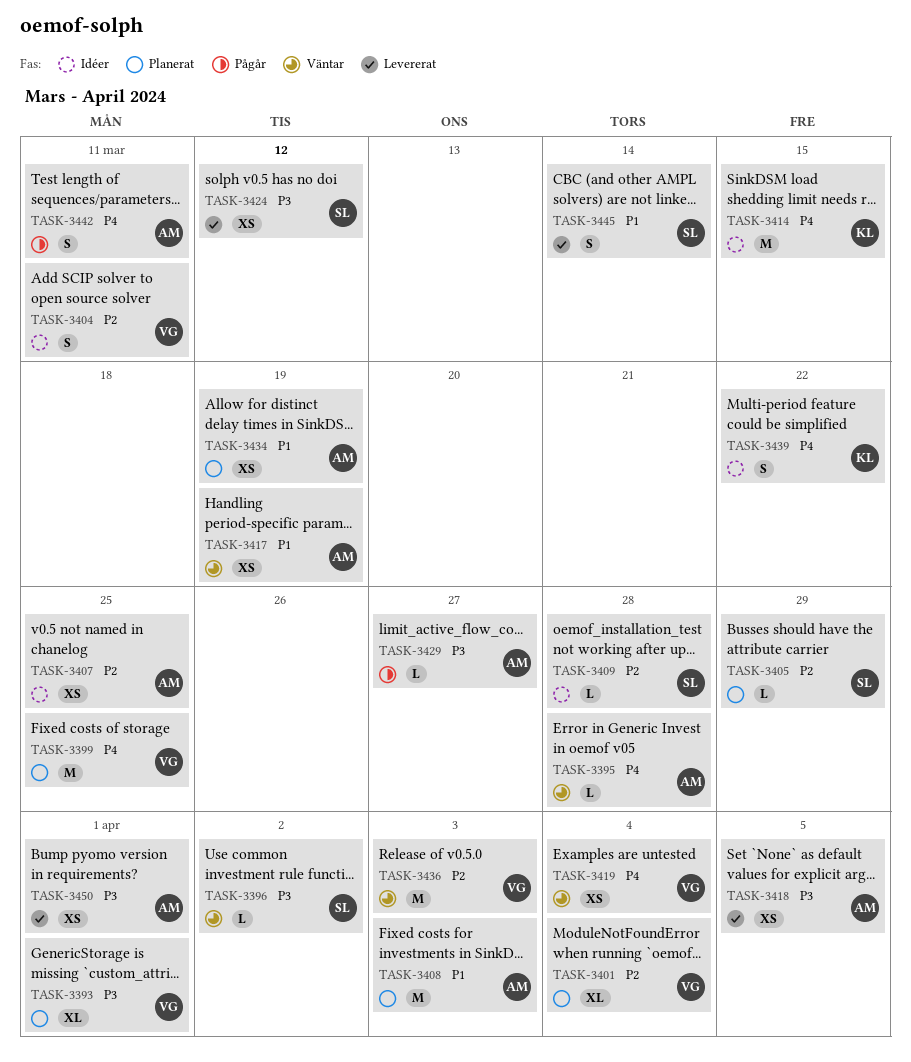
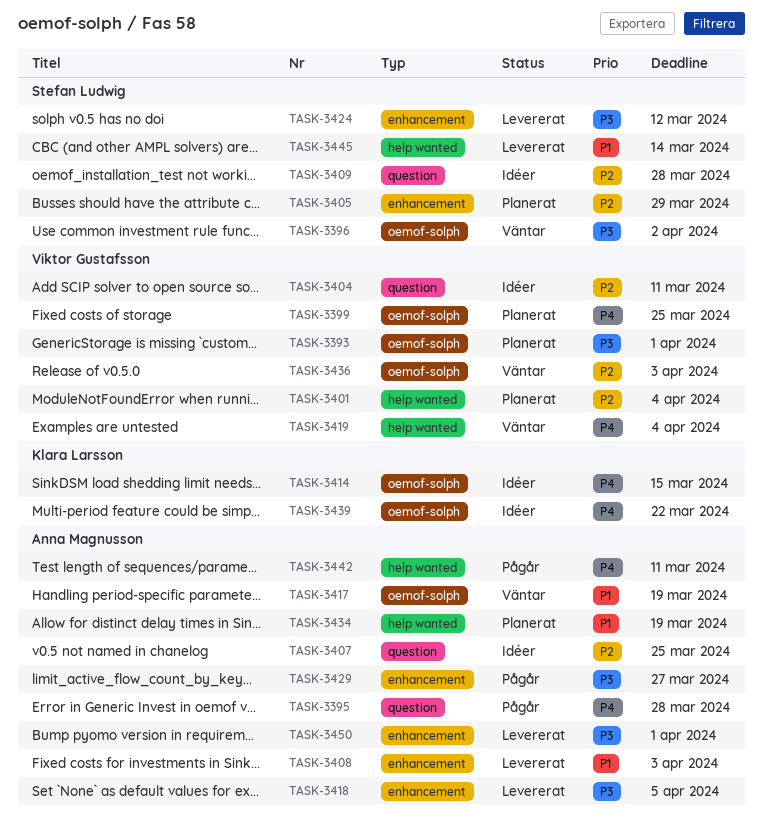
TASK-3395, status: Väntar -> Pågår
TASK-3408, status: Planerat -> Levererat

